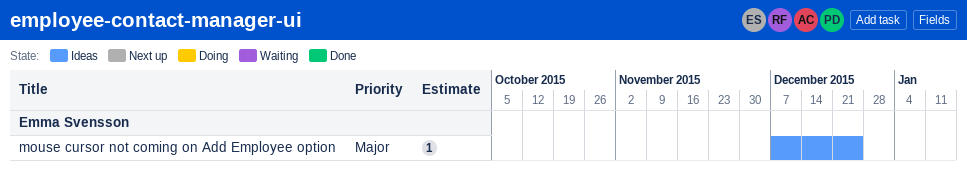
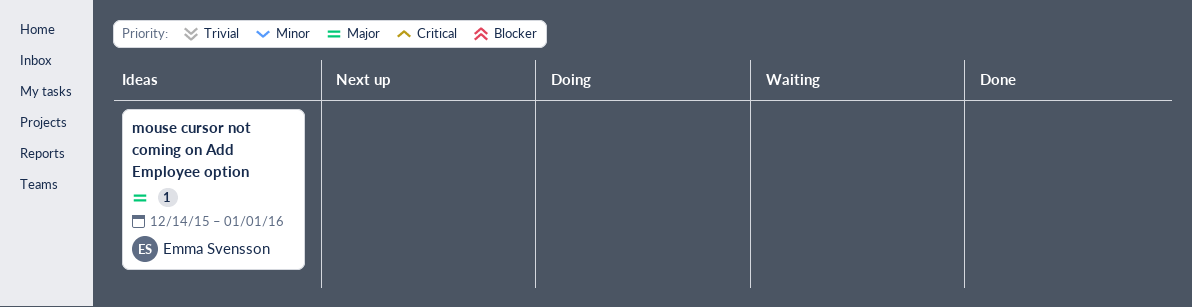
mouse cursor not coming on Add Employee option, start: Dec 7 -> Dec 14
mouse cursor not coming on Add Employee option, due: Dec 25 -> Jan 1

